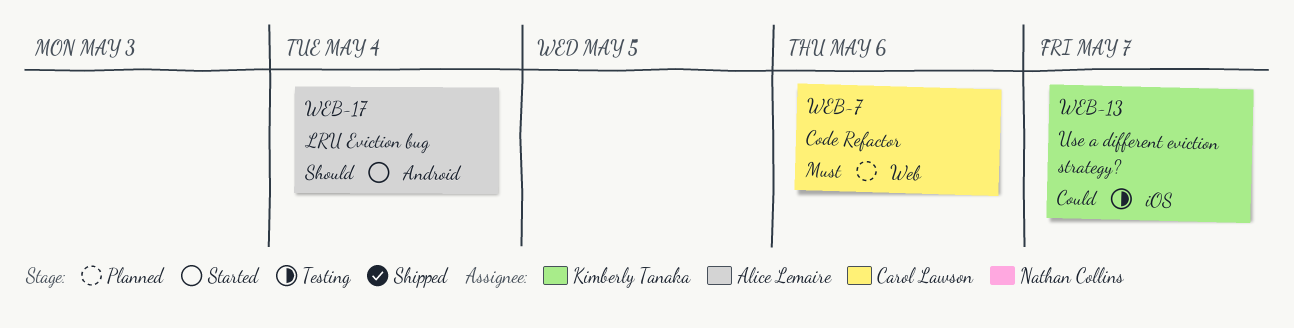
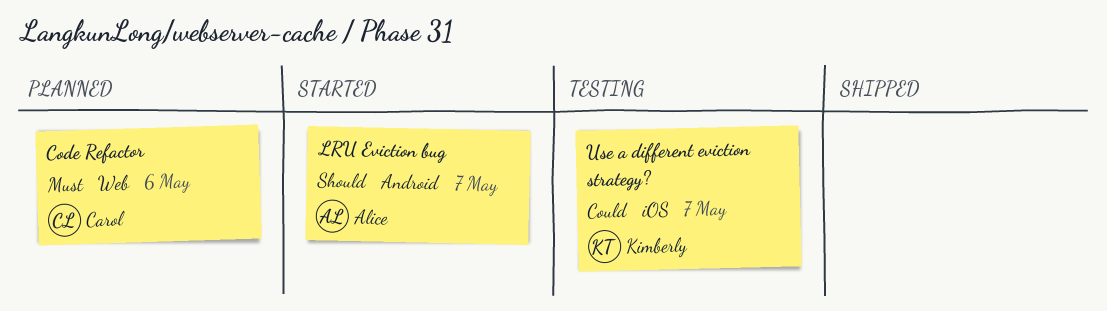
LRU Eviction bug, due: May 4 -> May 7

